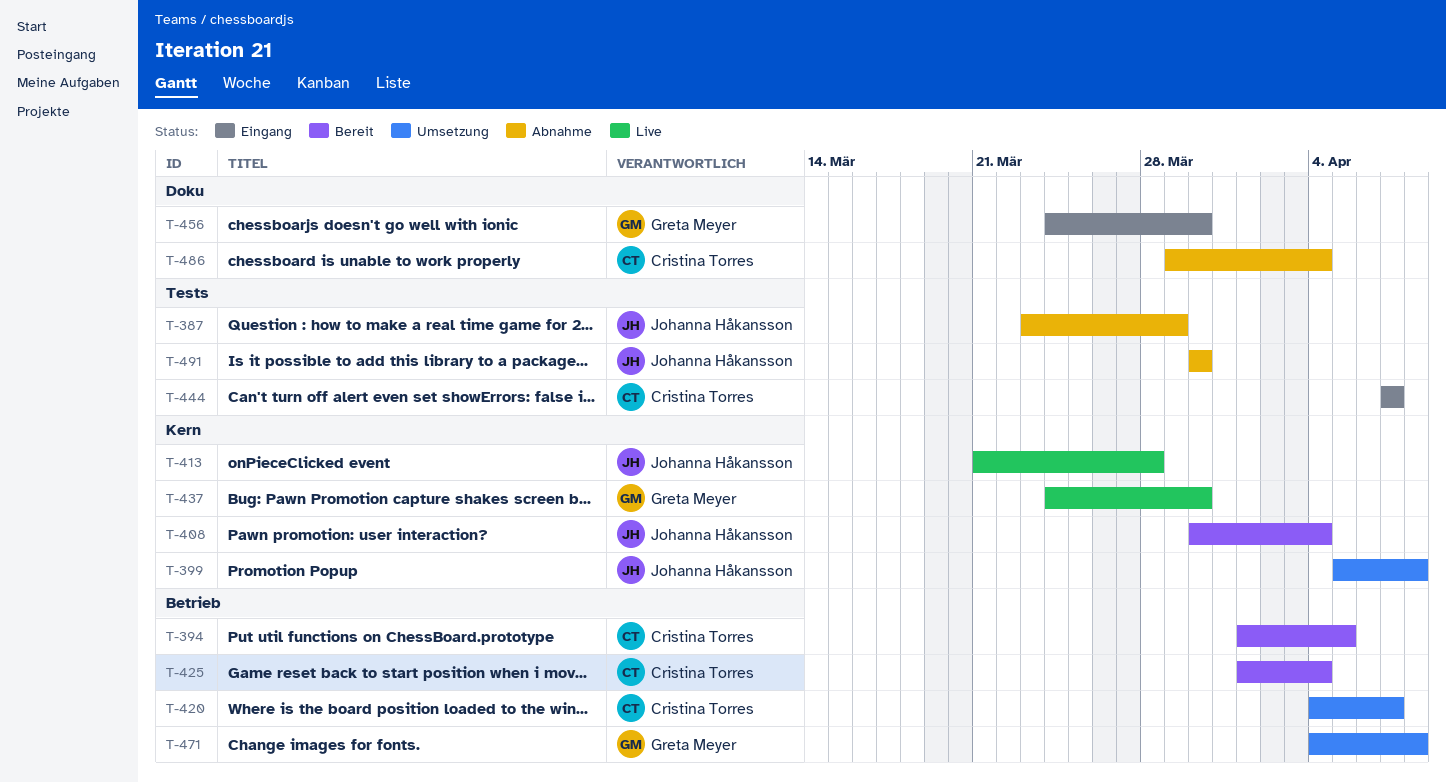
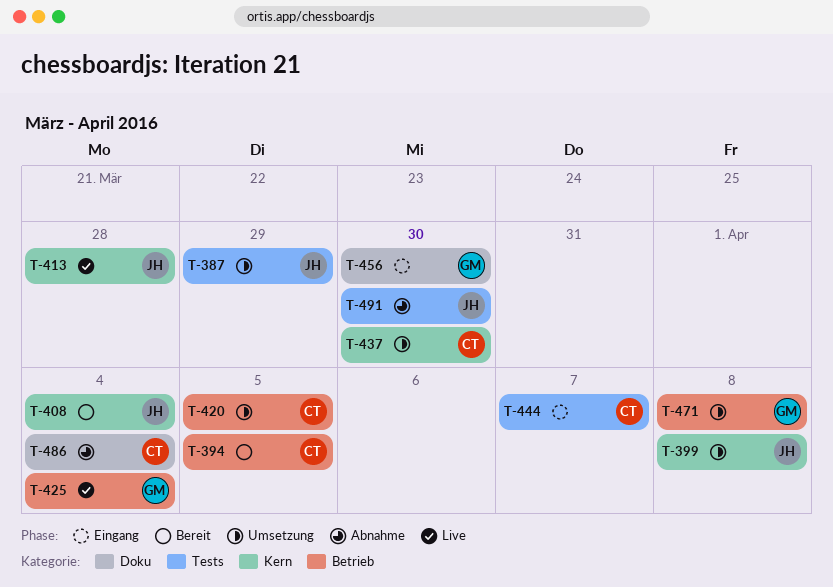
T-387, status: Abnahme -> Umsetzung
T-420, due: Apr 7 -> Apr 5
T-425, status: Bereit -> Live
T-425, owner: Cristina Torres -> Greta Meyer
T-437, status: Live -> Umsetzung
T-437, owner: Greta Meyer -> Cristina Torres

